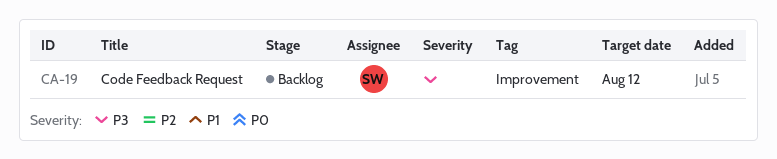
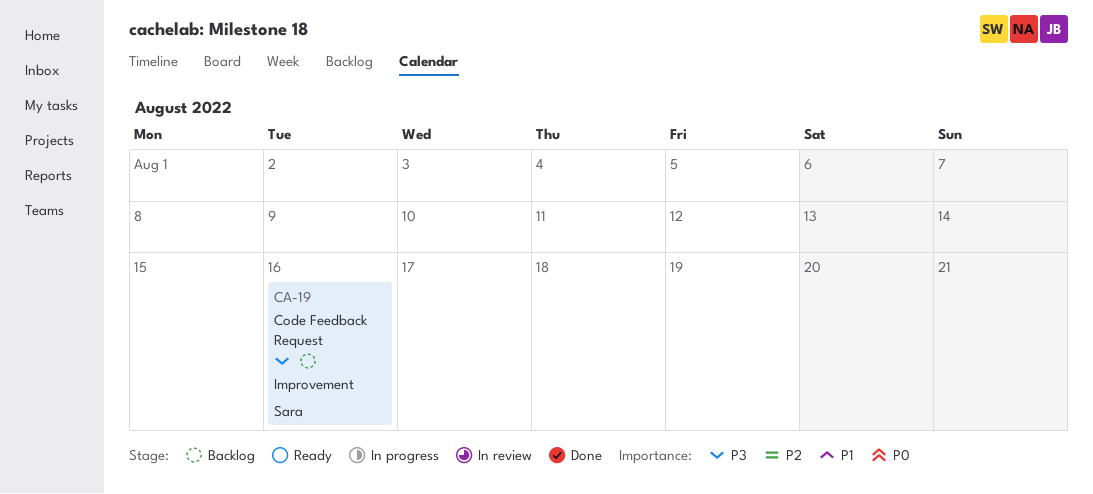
CA-19, due: Aug 12 -> Aug 16

